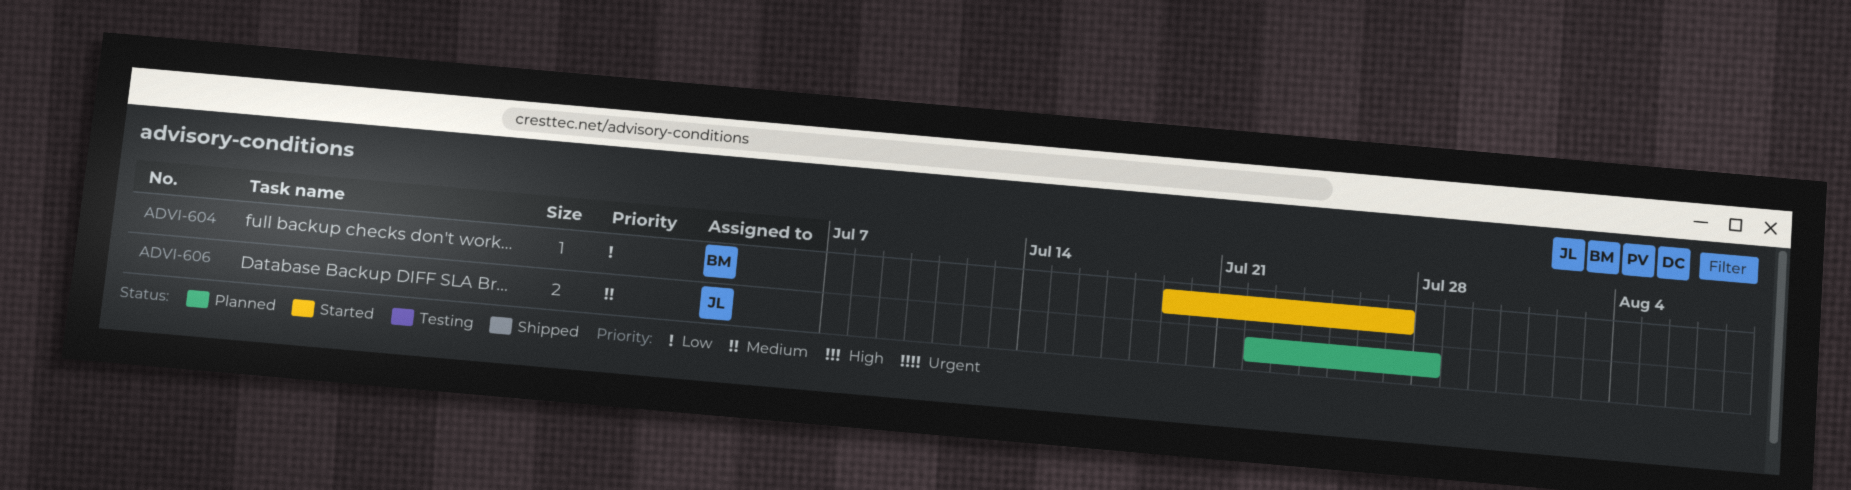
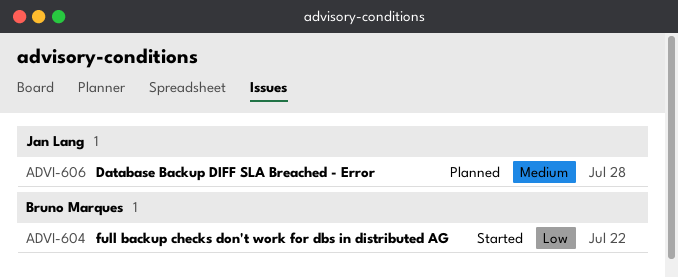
ADVI-604, due: Jul 27 -> Jul 22

